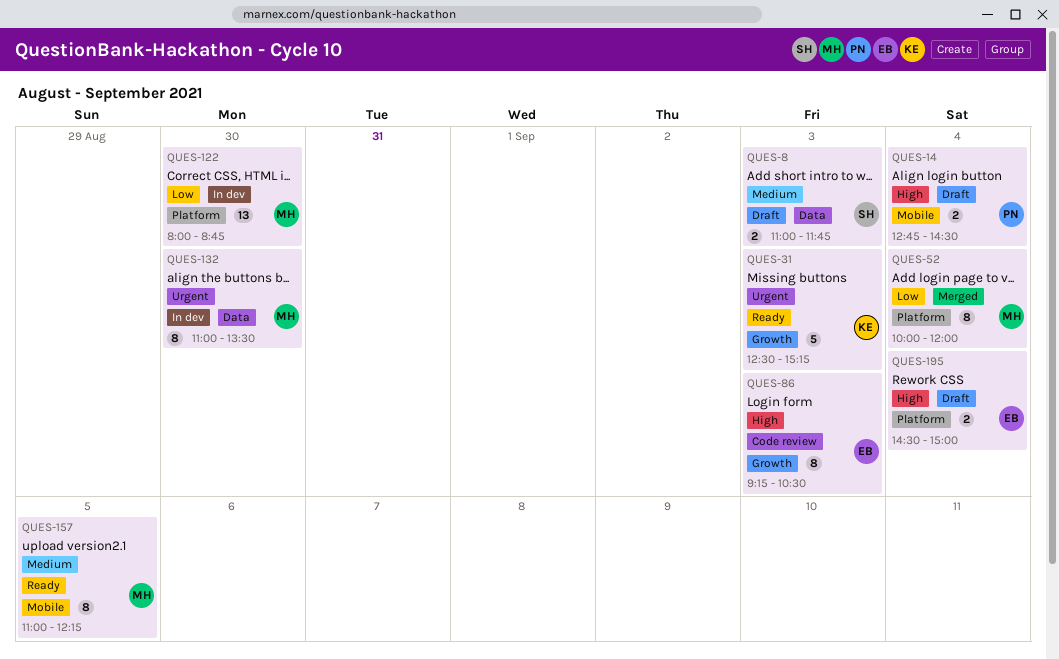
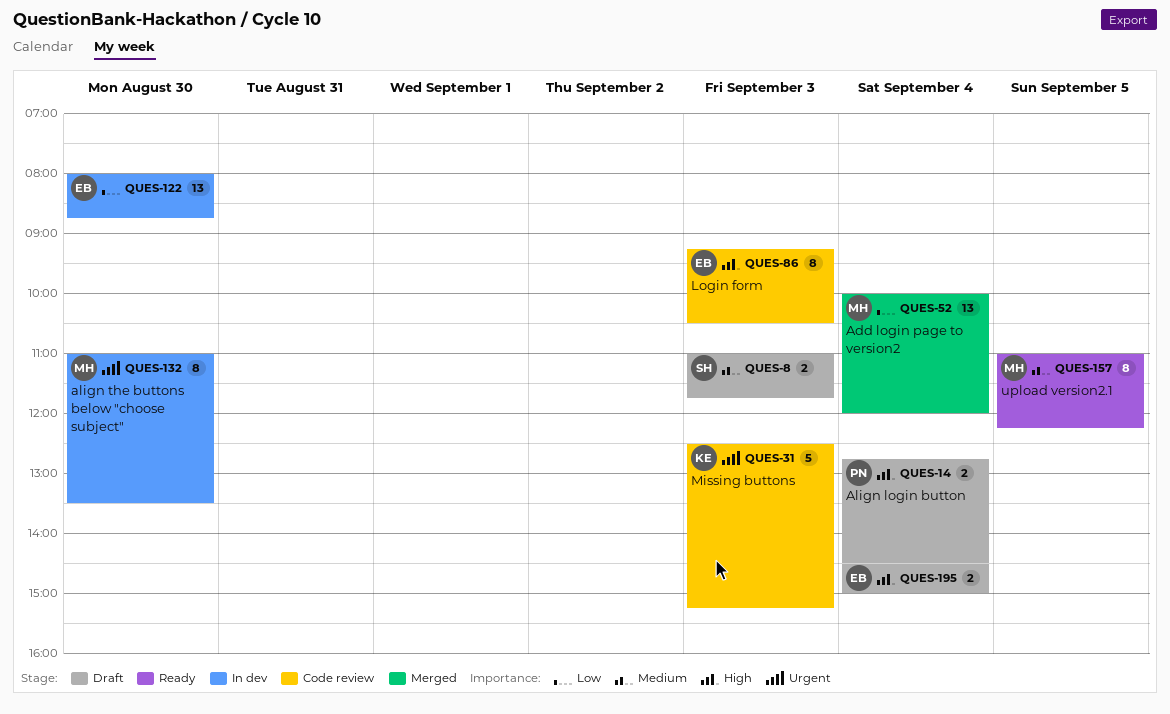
QUES-31, status: Ready -> Code review
QUES-52, estimate: 8 -> 13
QUES-122, owner: MH -> EB

